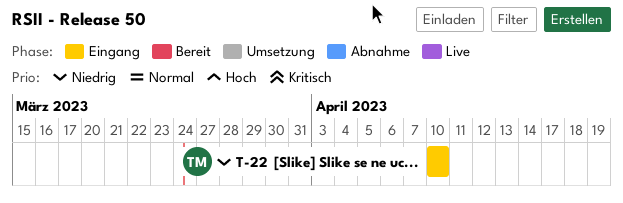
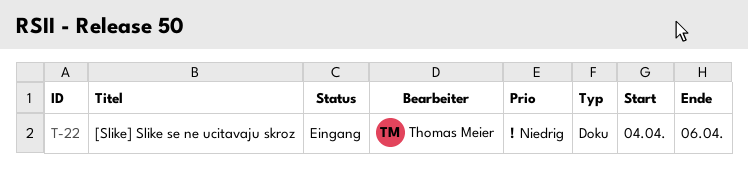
T-22, start: Apr 10 -> Apr 4
T-22, due: Apr 10 -> Apr 6

